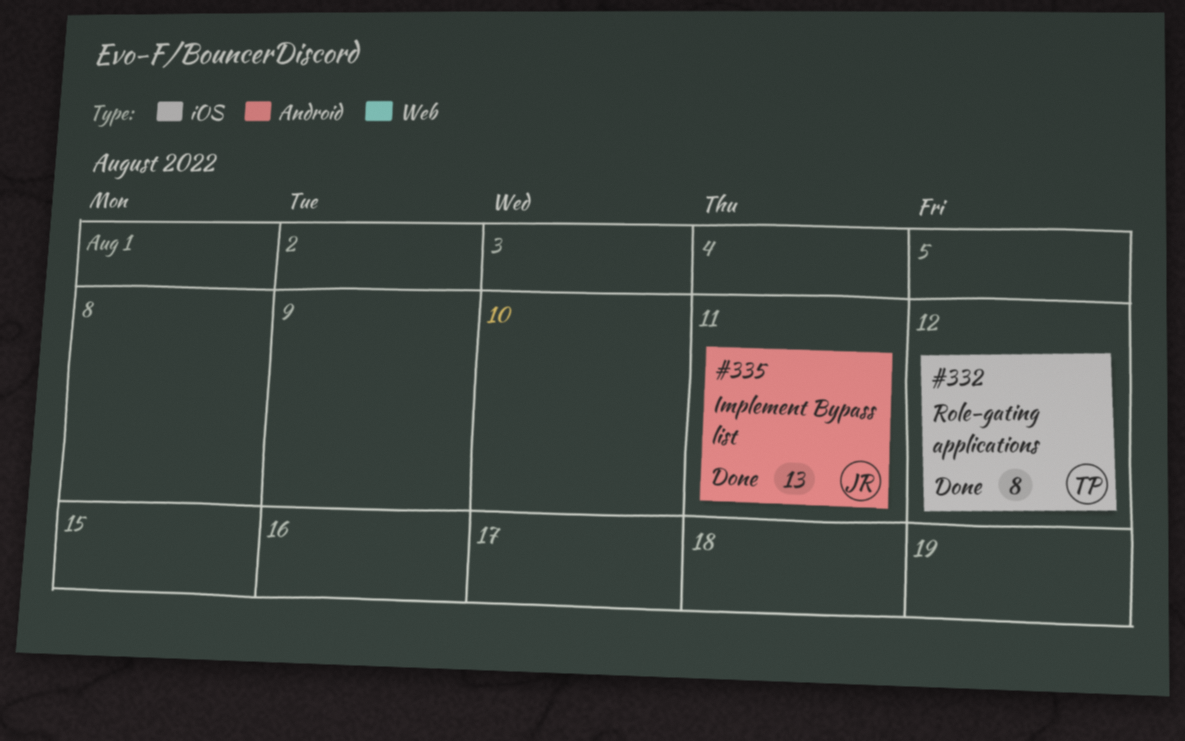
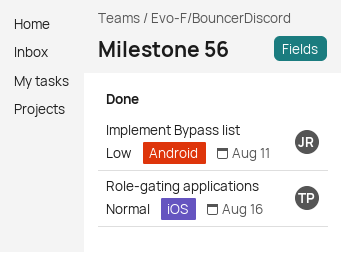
Role-gating applications, due: Aug 12 -> Aug 16

